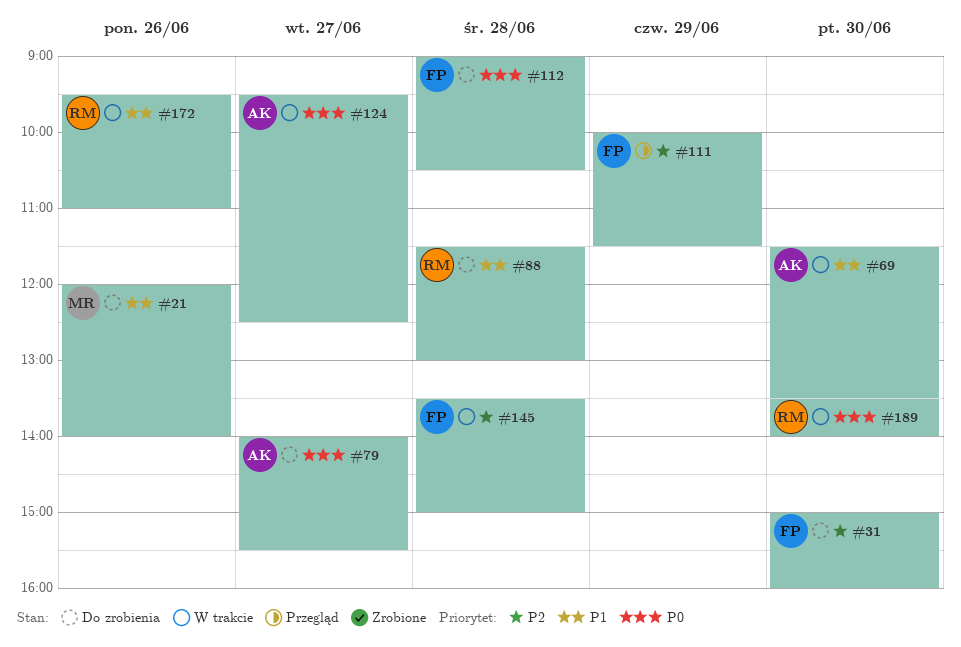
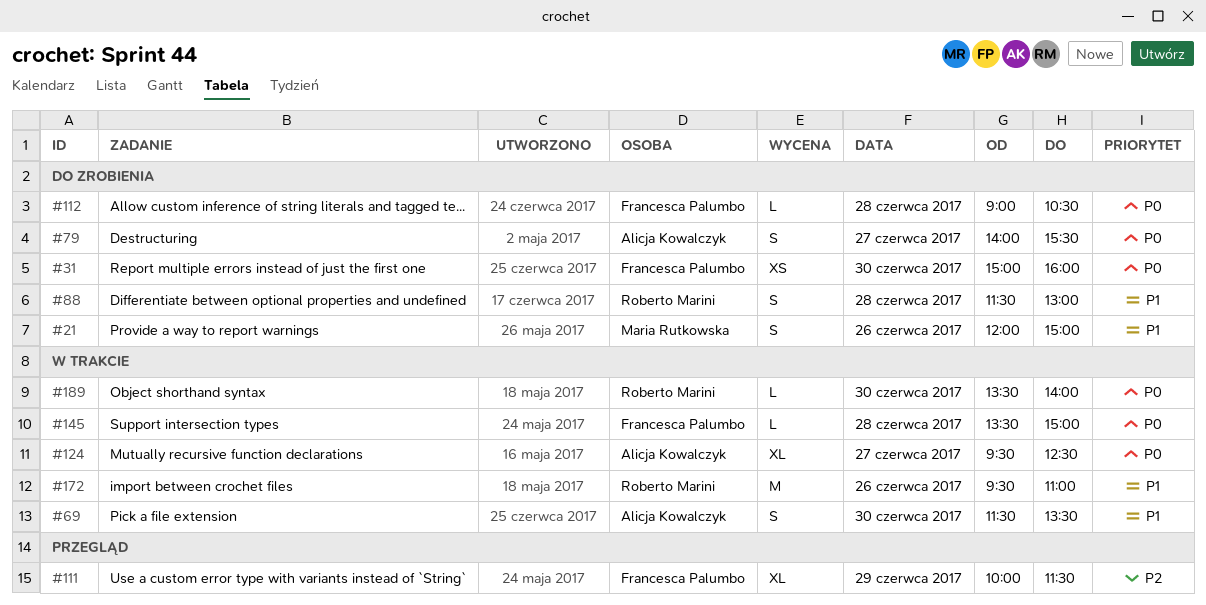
#21, ends: 14:00 -> 15:00
#31, priority: P2 -> P0
#145, priority: P2 -> P0

